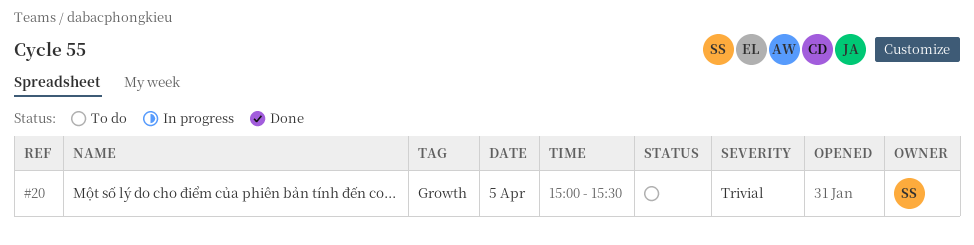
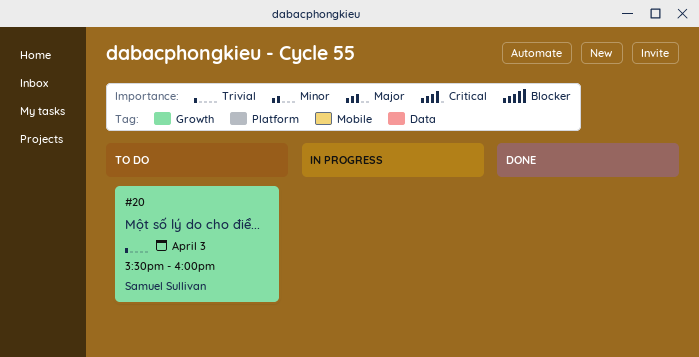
#20, day: Apr 5 -> Apr 3
#20, begins: 15:00 -> 15:30
#20, ends: 15:30 -> 16:00

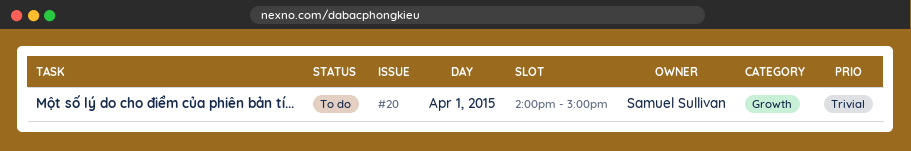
#20, day: Apr 3 -> Apr 1
#20, begins: 15:30 -> 14:00
#20, ends: 16:00 -> 15:00

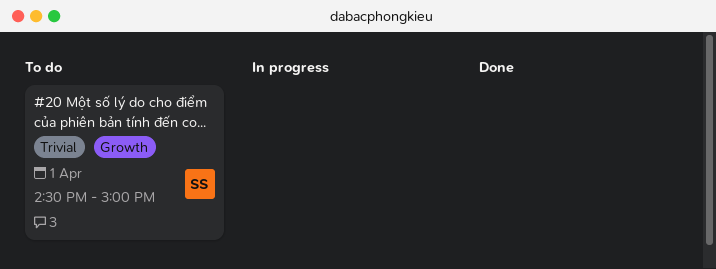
#20, begins: 14:00 -> 14:30

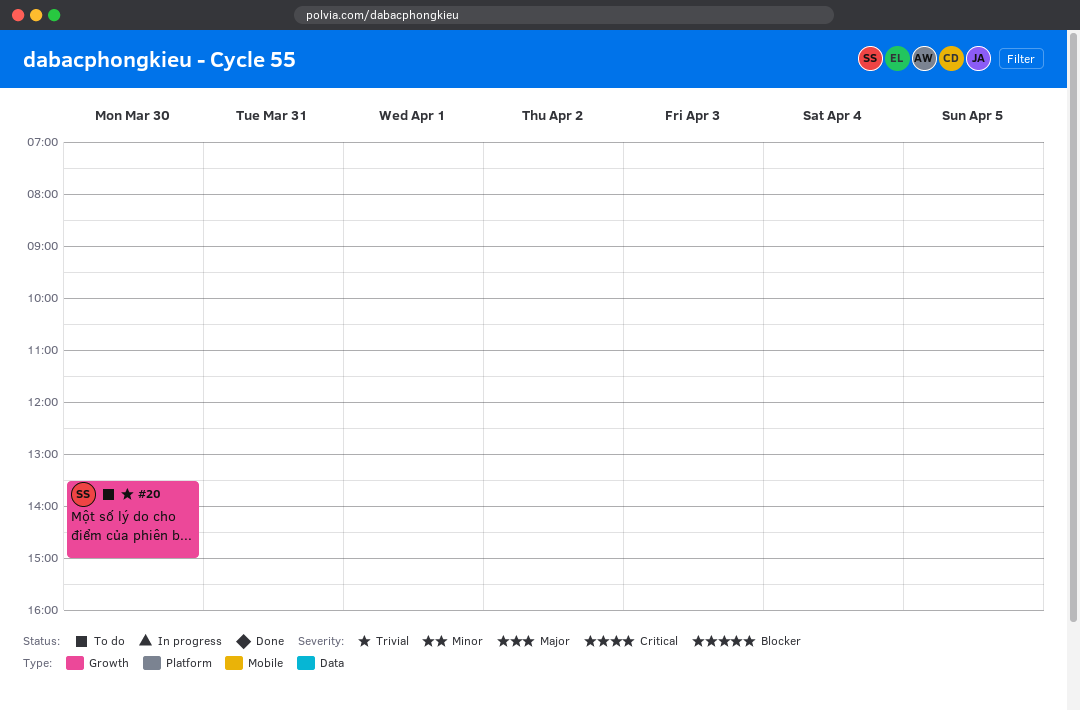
#20, day: Apr 1 -> Mar 30
#20, begins: 14:30 -> 13:30

